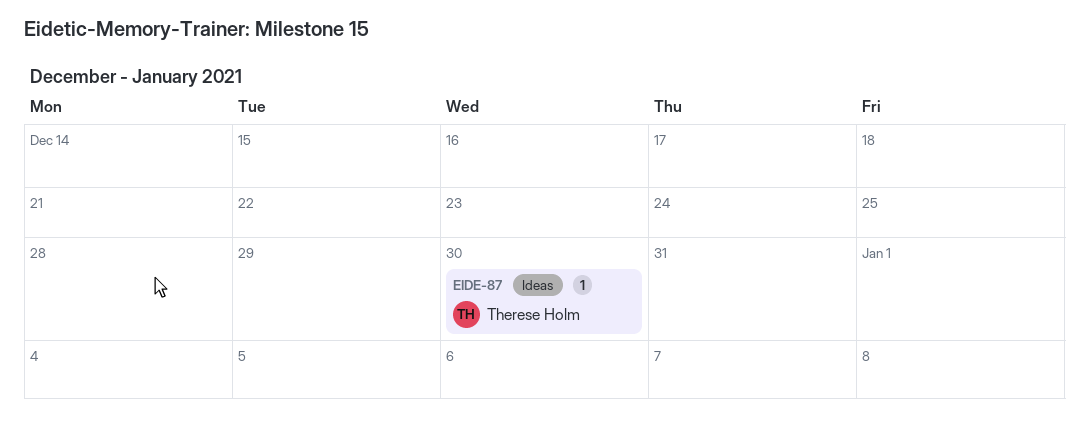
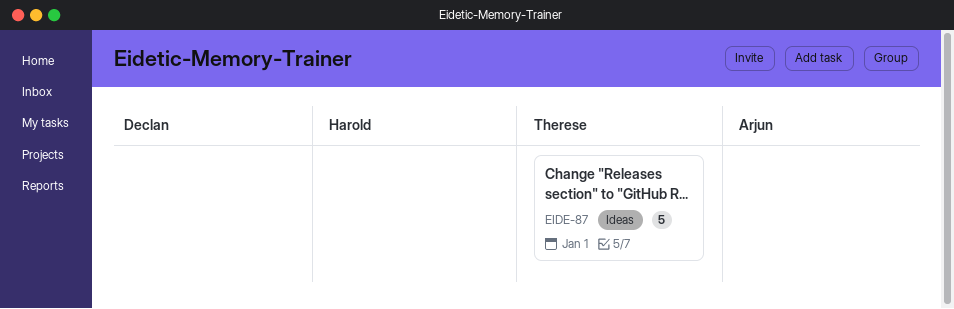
EIDE-87, estimate: 1 -> 5
EIDE-87, due: Dec 30 -> Jan 1

